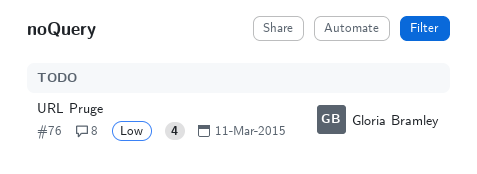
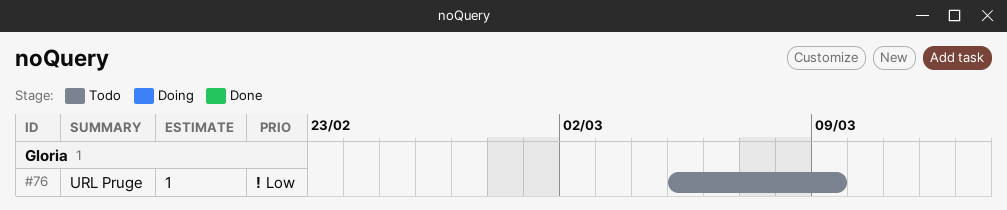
#76, estimate: 4 -> 1
#76, due: Mar 11 -> Mar 9

